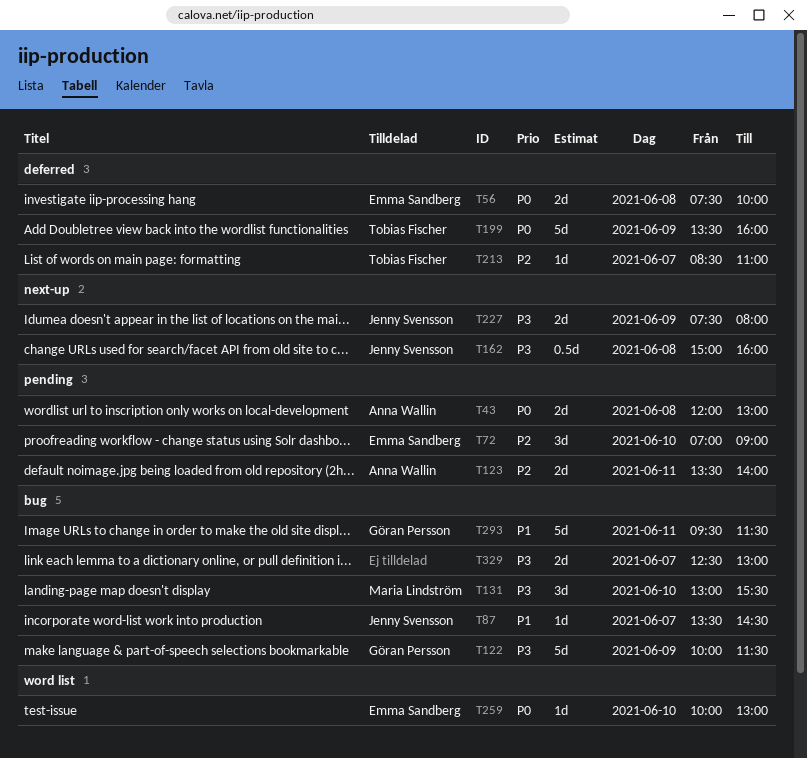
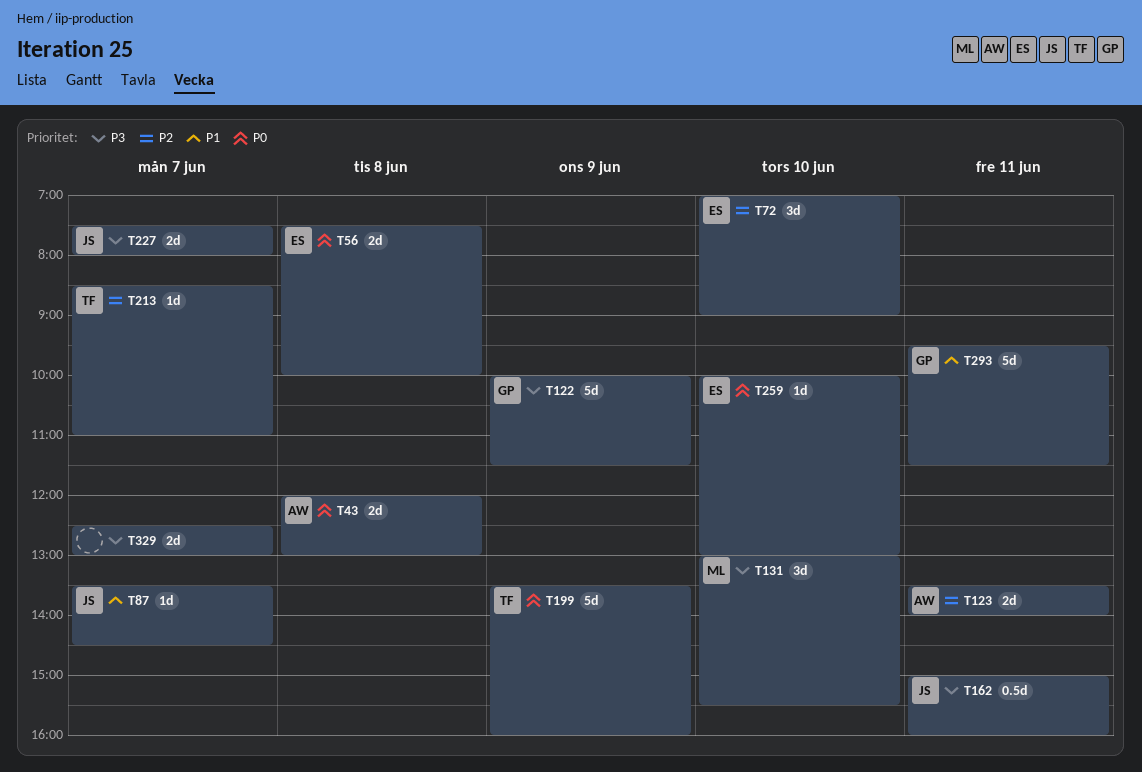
T162, day: Jun 8 -> Jun 11
T227, day: Jun 9 -> Jun 7

